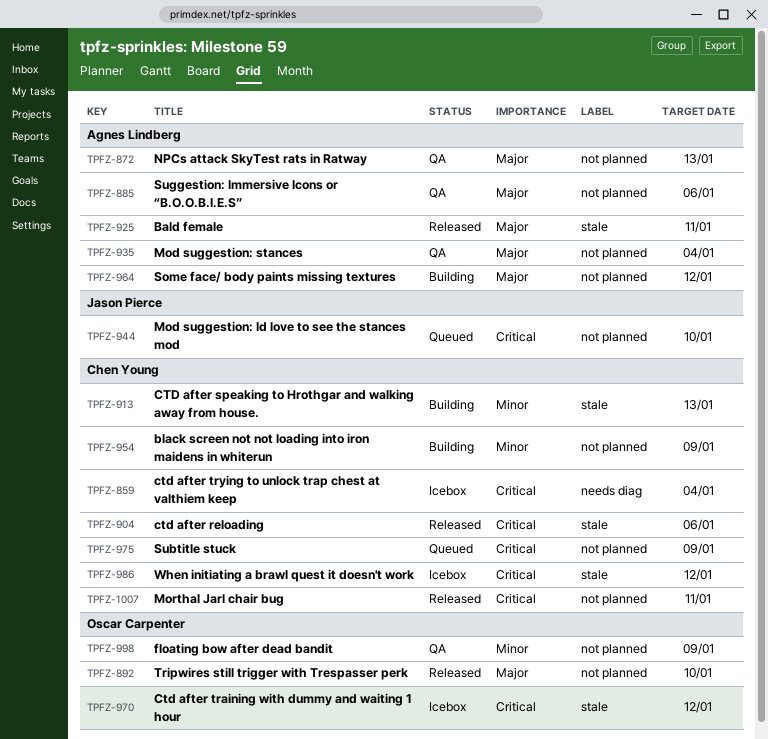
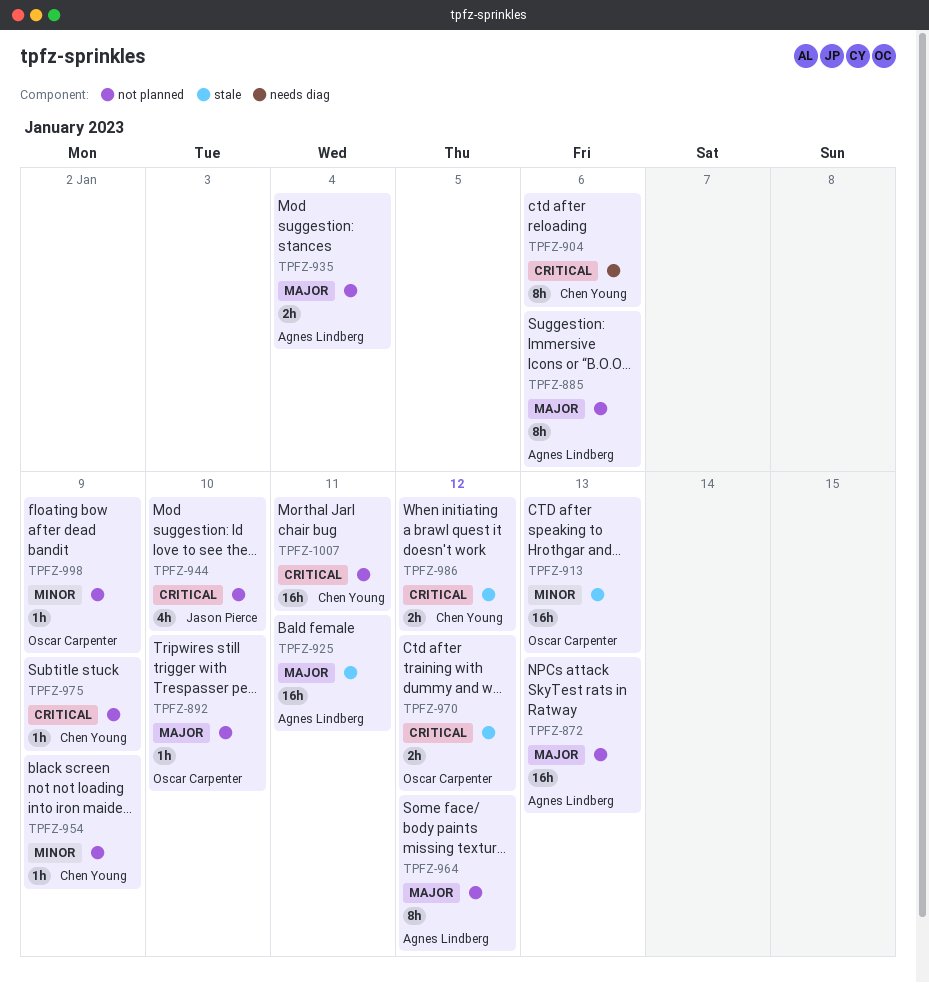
TPFZ-859: present -> none
TPFZ-904, label: stale -> needs diag
TPFZ-913, owner: Chen Young -> Oscar Carpenter

